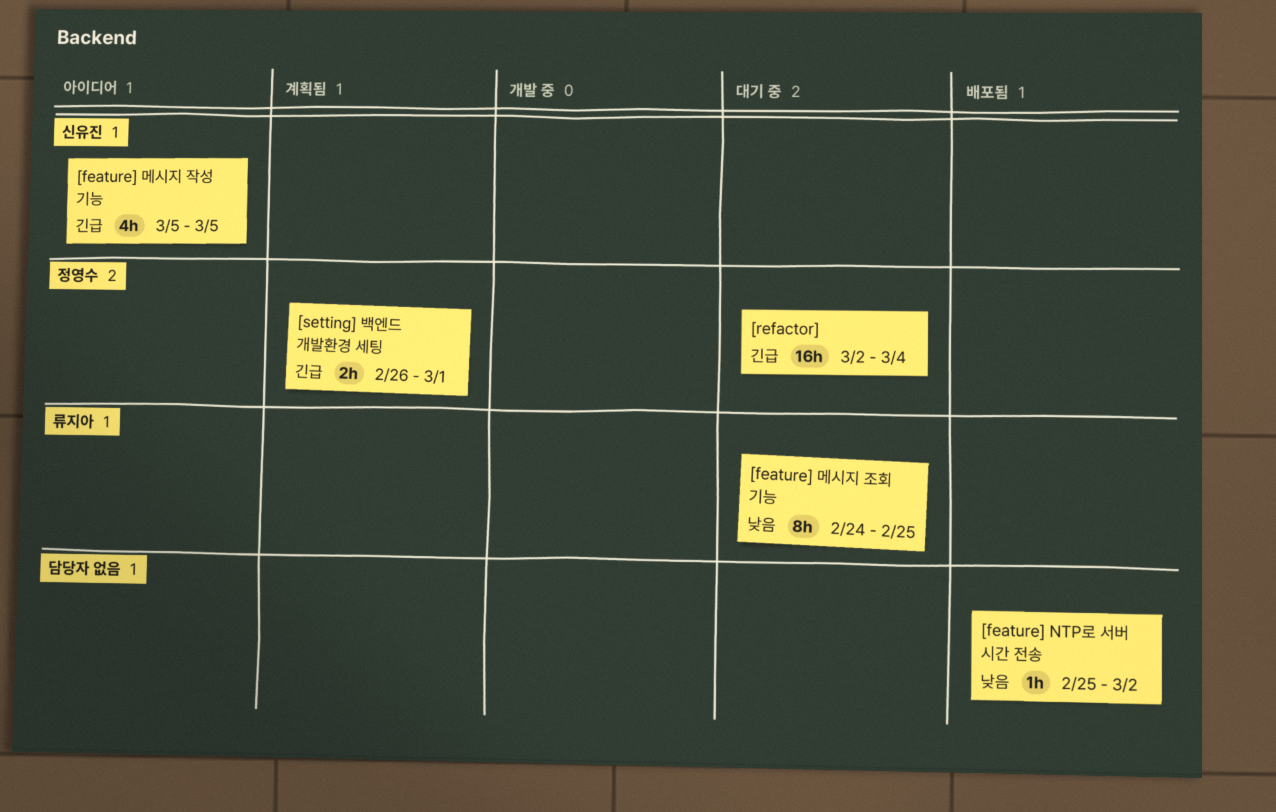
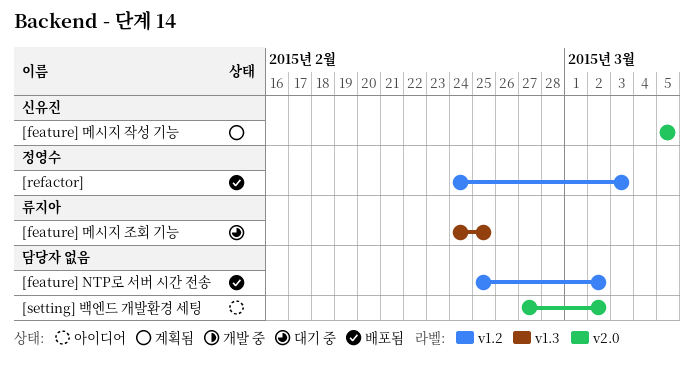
[feature] 메시지 작성 기능, status: 아이디어 -> 계획됨
[refactor], status: 대기 중 -> 배포됨
[refactor], start: Mar 2 -> Feb 24
[refactor], due: Mar 4 -> Mar 3
[setting] 백엔드 개발환경 세팅, status: 계획됨 -> 아이디어
[setting] 백엔드 개발환경 세팅, owner: 정영수 -> none
[setting] 백엔드 개발환경 세팅, start: Feb 26 -> Feb 27
[setting] 백엔드 개발환경 세팅, due: Mar 1 -> Mar 2

